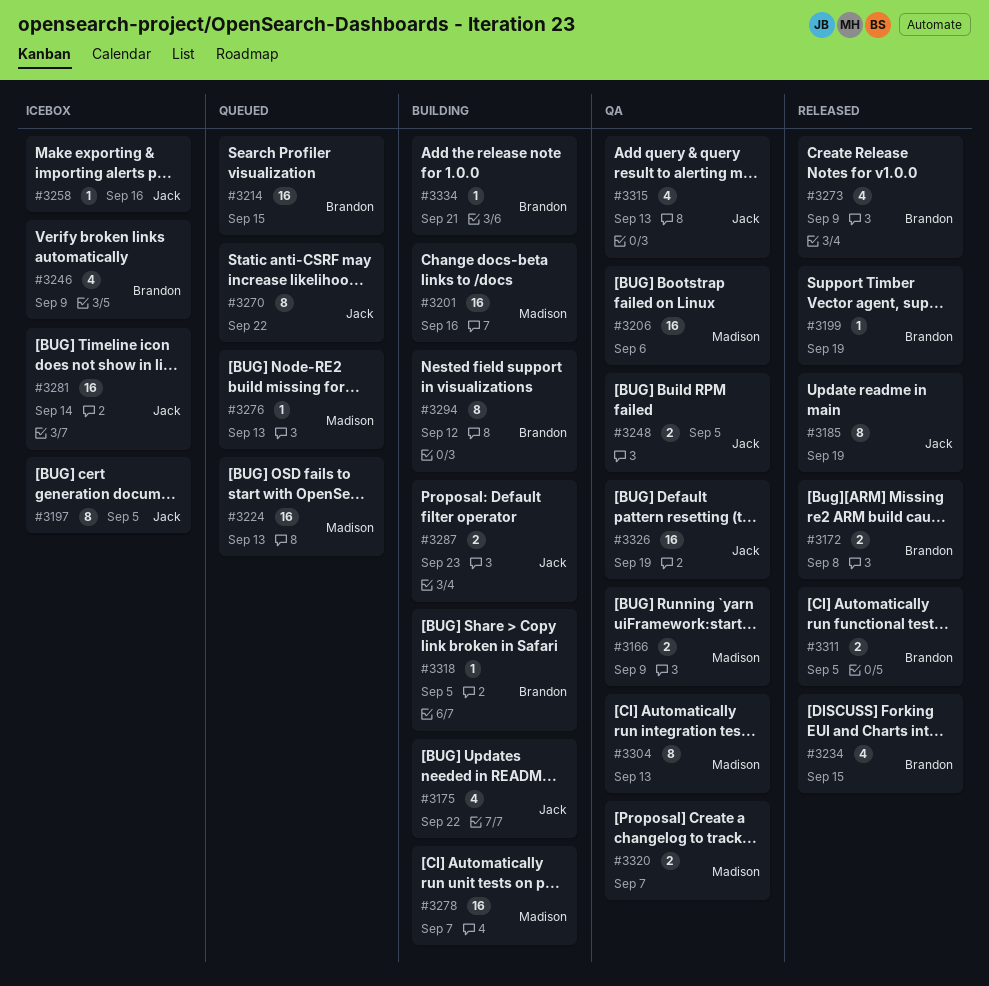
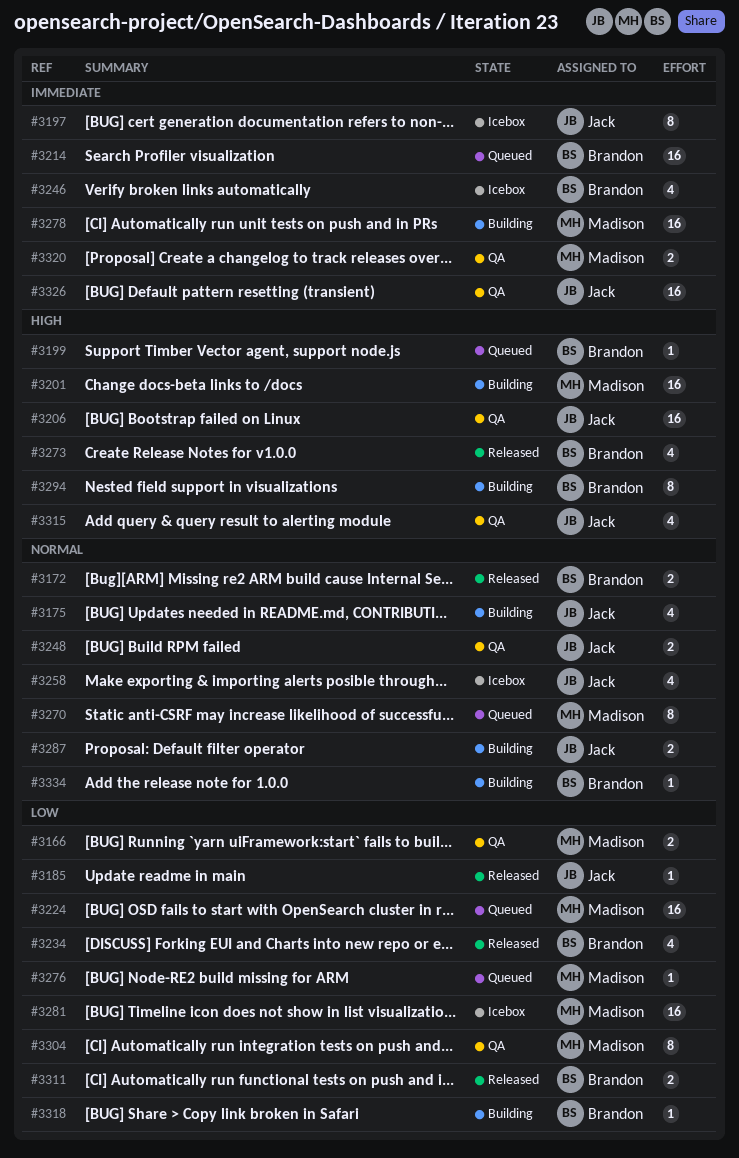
#3185, estimate: 8 -> 1
#3199, status: Released -> Queued
#3206, owner: Madison -> Jack
#3258, estimate: 1 -> 4
#3270, owner: Jack -> Madison
#3281, owner: Jack -> Madison

